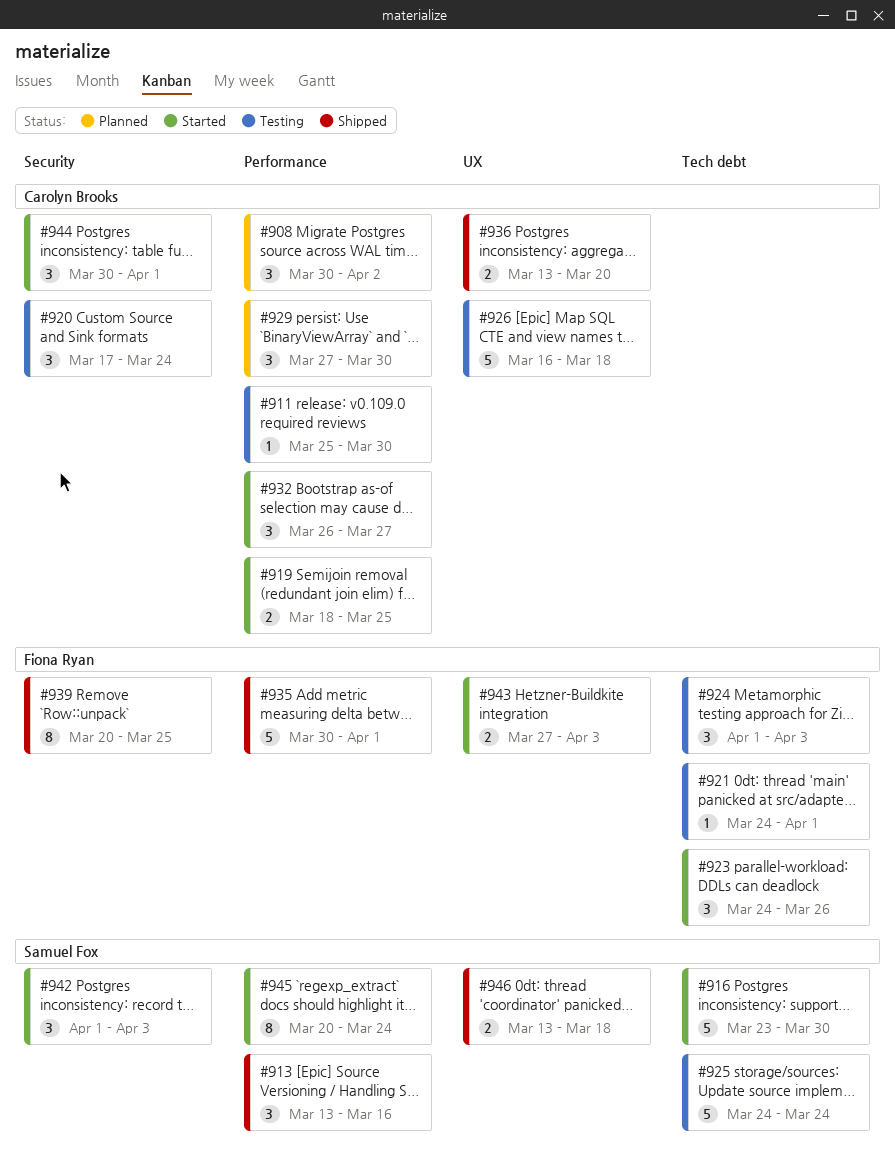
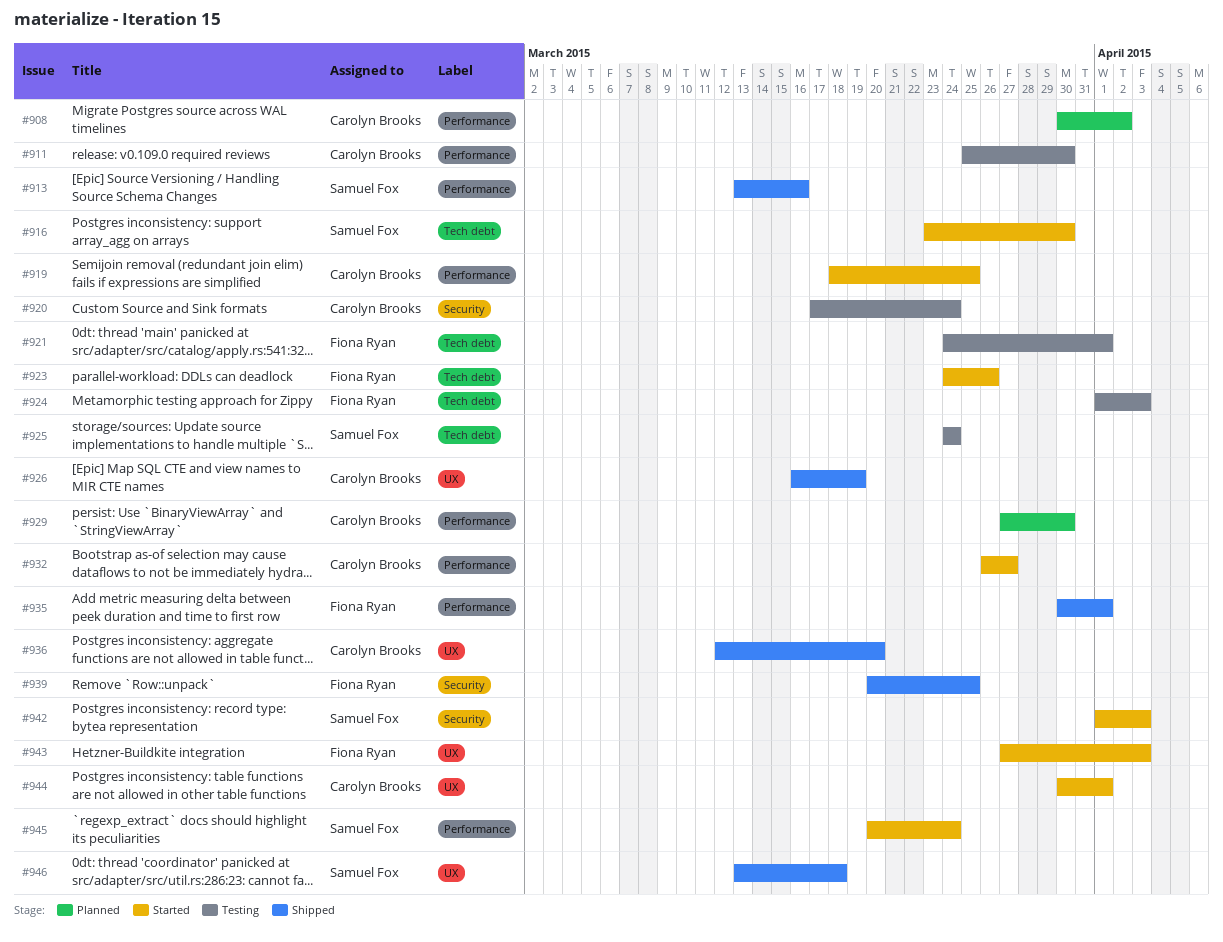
#926, status: Testing -> Shipped
#926, due: Mar 18 -> Mar 19
#936, start: Mar 13 -> Mar 12
#944, label: Security -> UX

